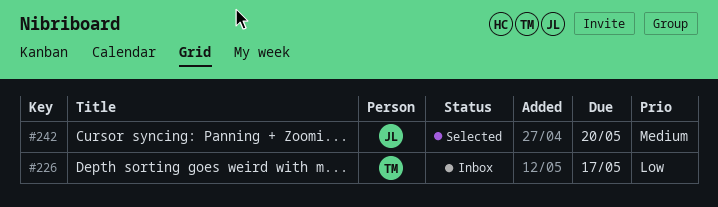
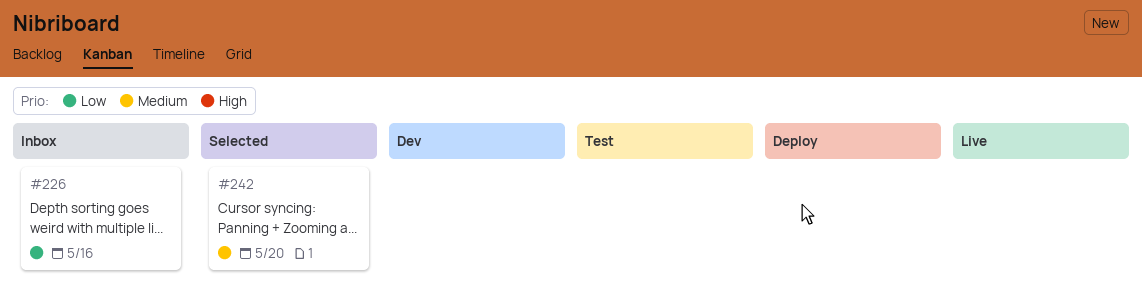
#226, due: May 17 -> May 16

